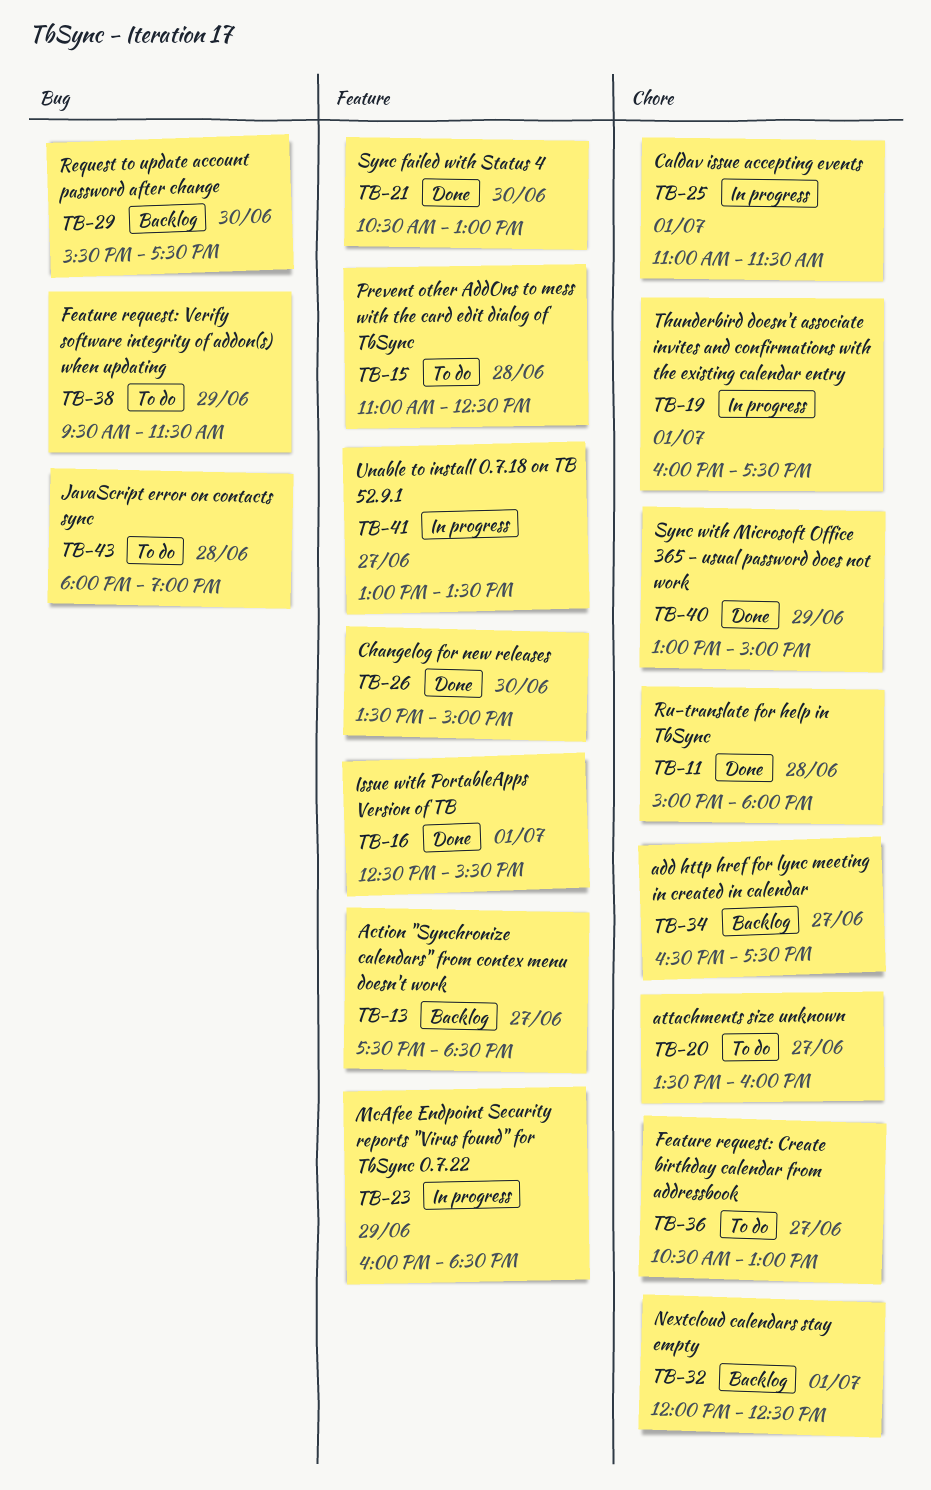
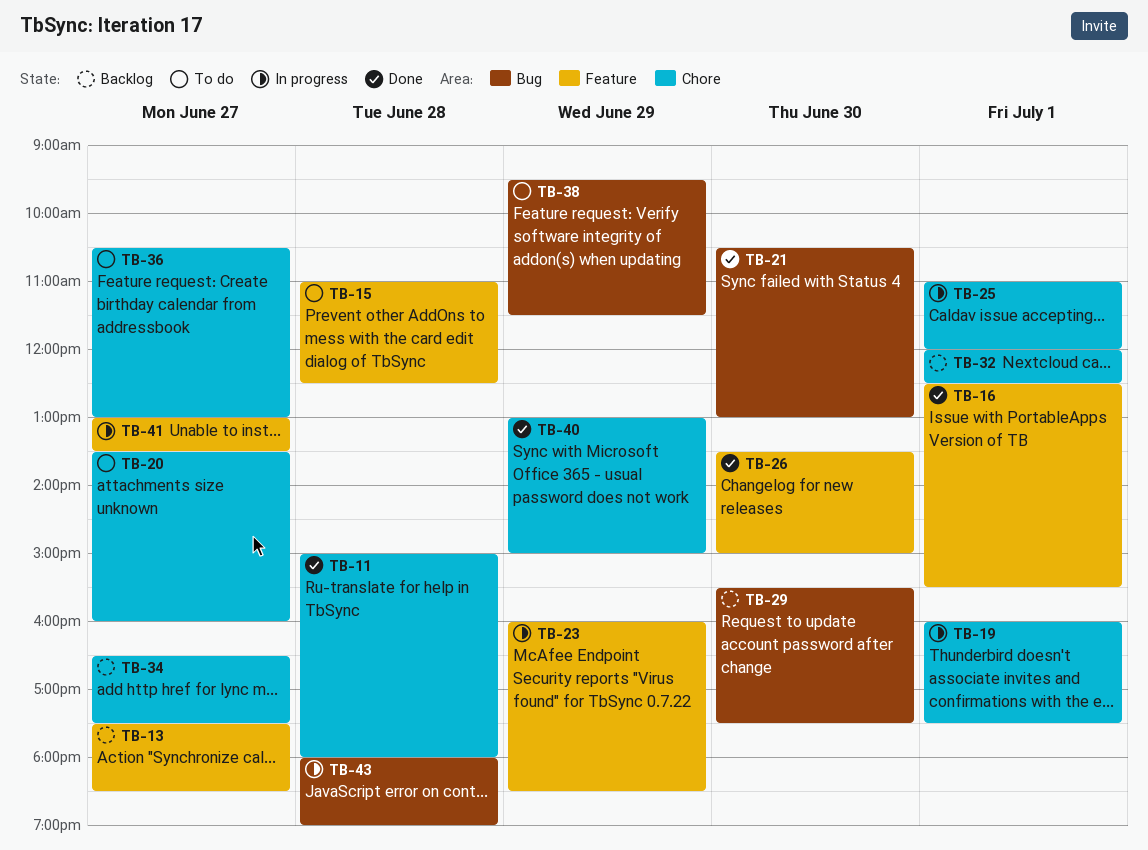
TB-21, label: Feature -> Bug
TB-25, ends: 11:30 -> 12:00
TB-43, status: To do -> In progress

